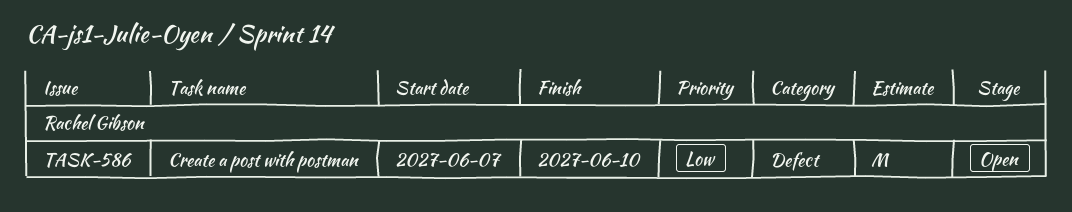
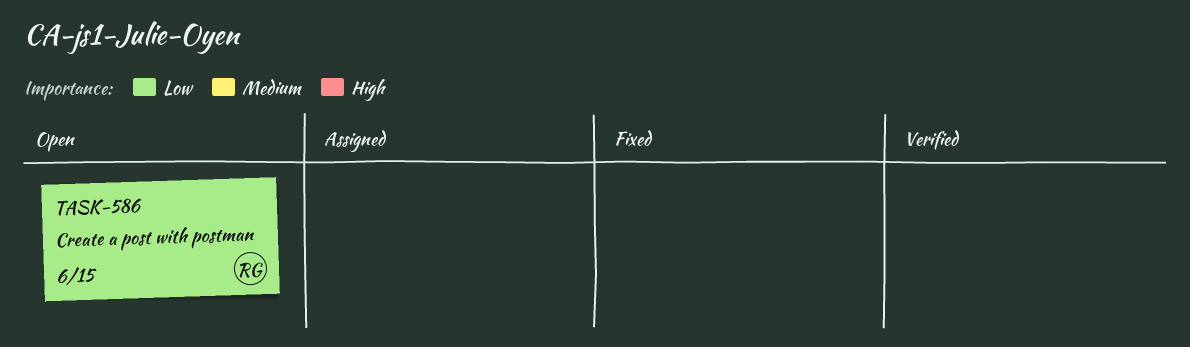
TASK-586, due: Jun 10 -> Jun 15

